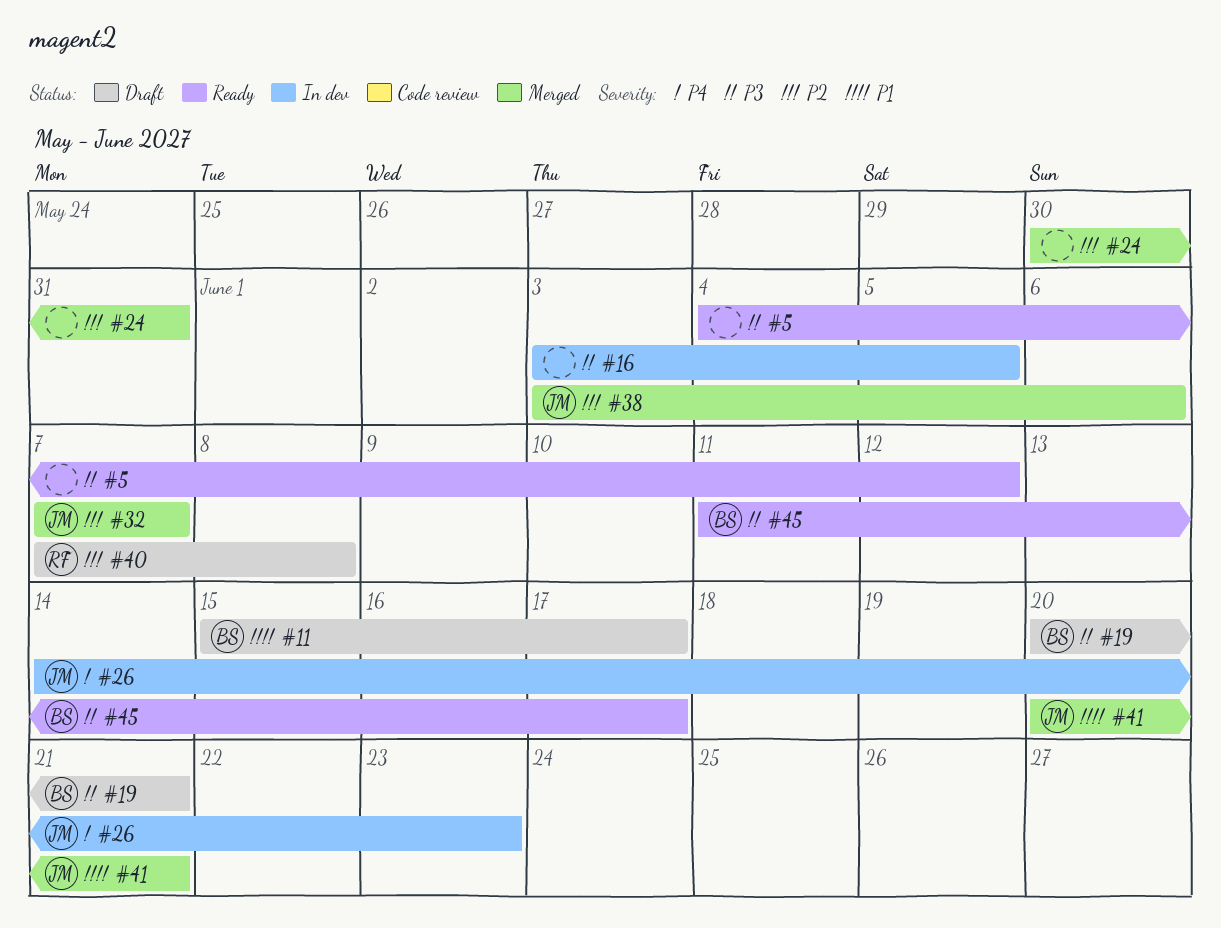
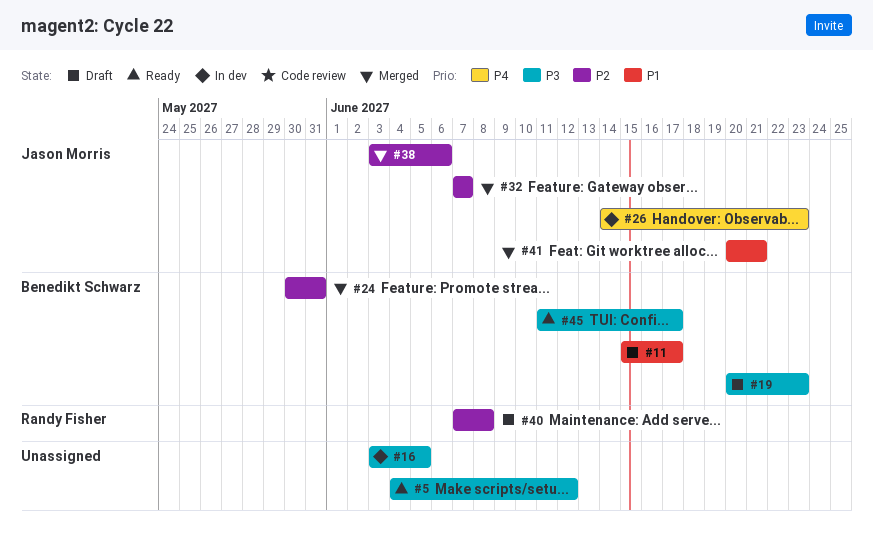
#19, due: Jun 21 -> Jun 23
#24, owner: none -> Benedikt Schwarz

